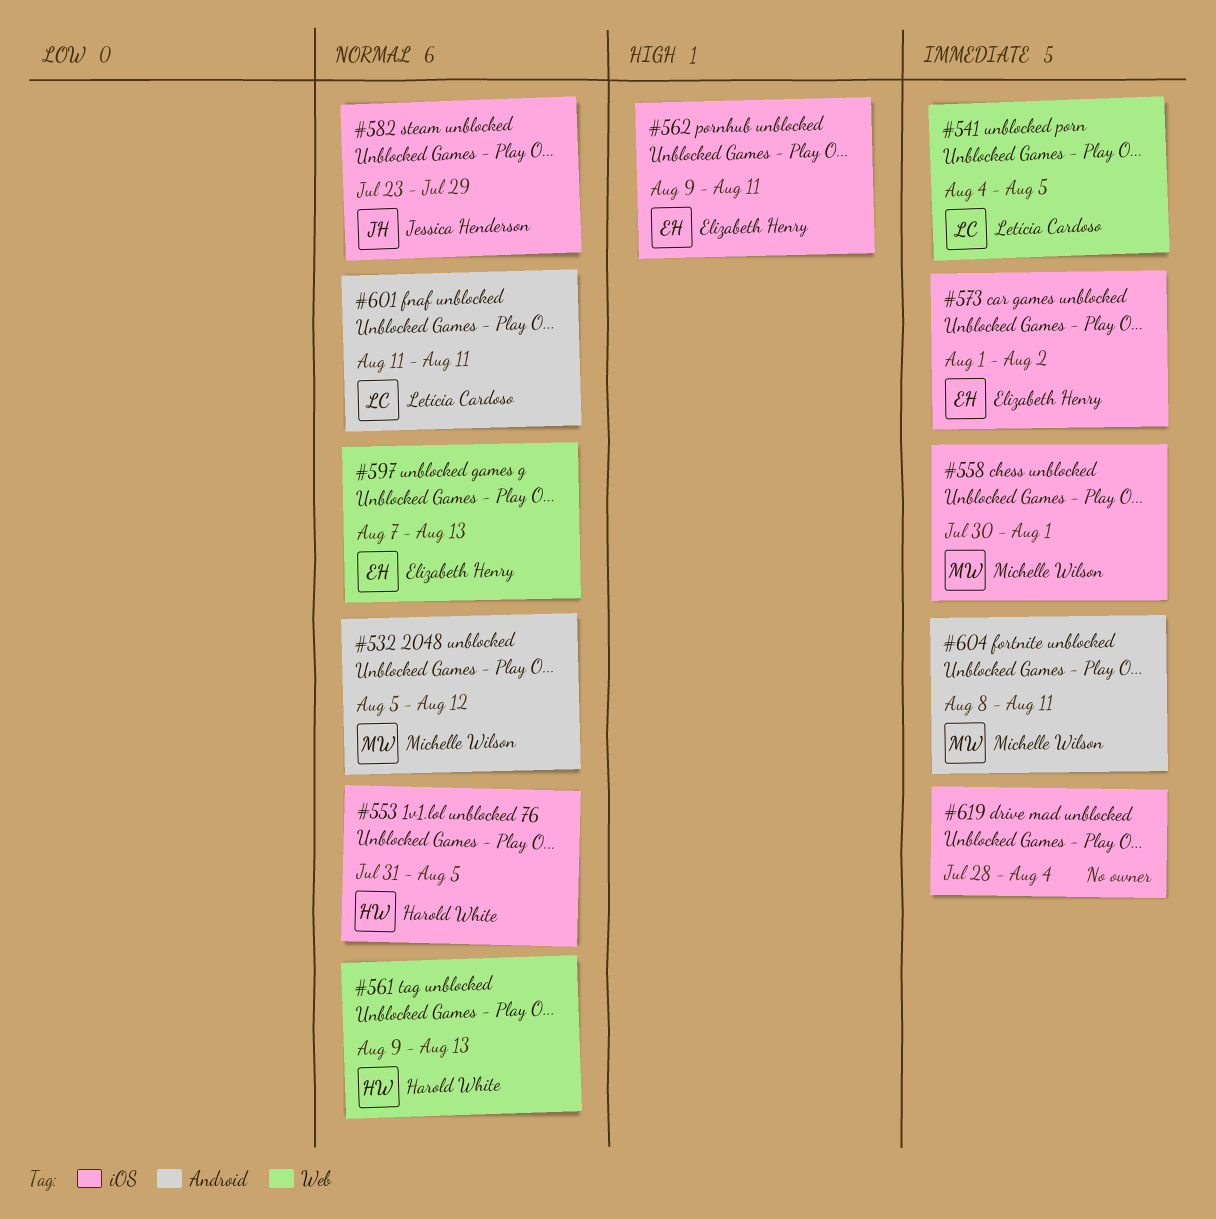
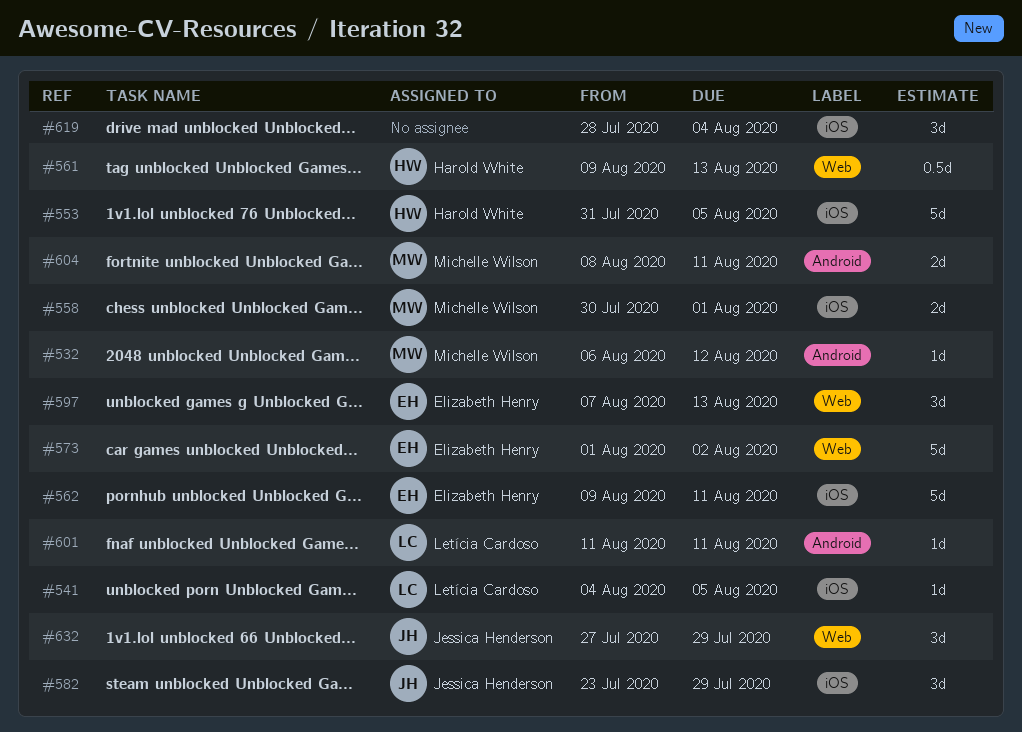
#532, start: Aug 5 -> Aug 6
#541, label: Web -> iOS
#573, label: iOS -> Web
#632: none -> present

